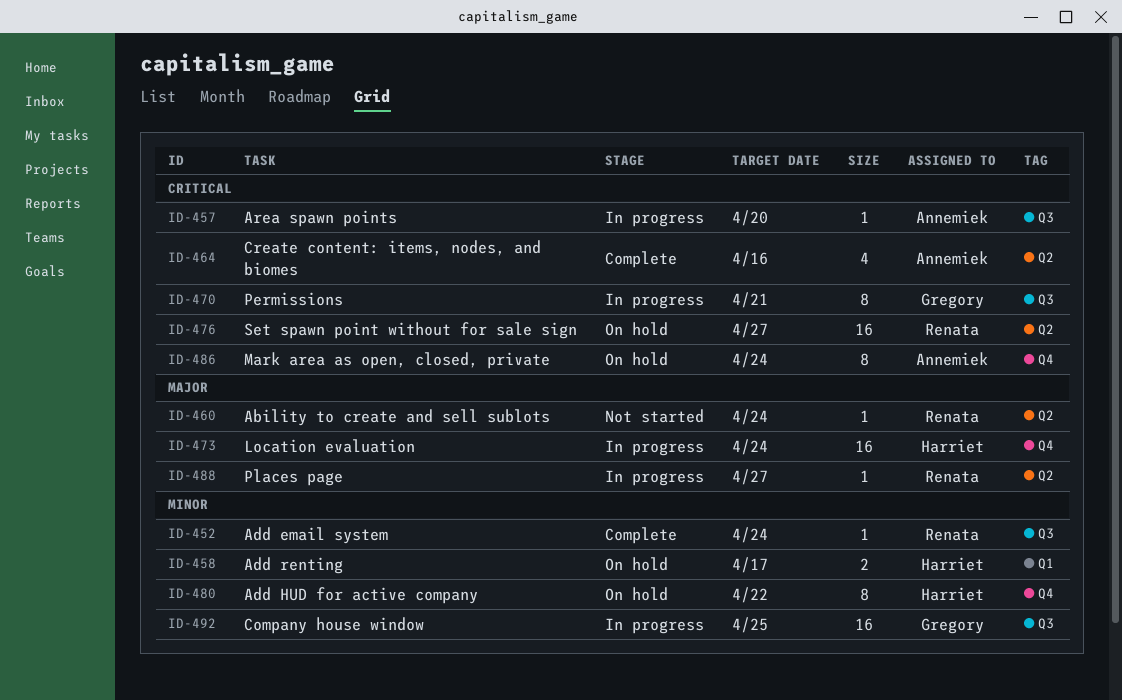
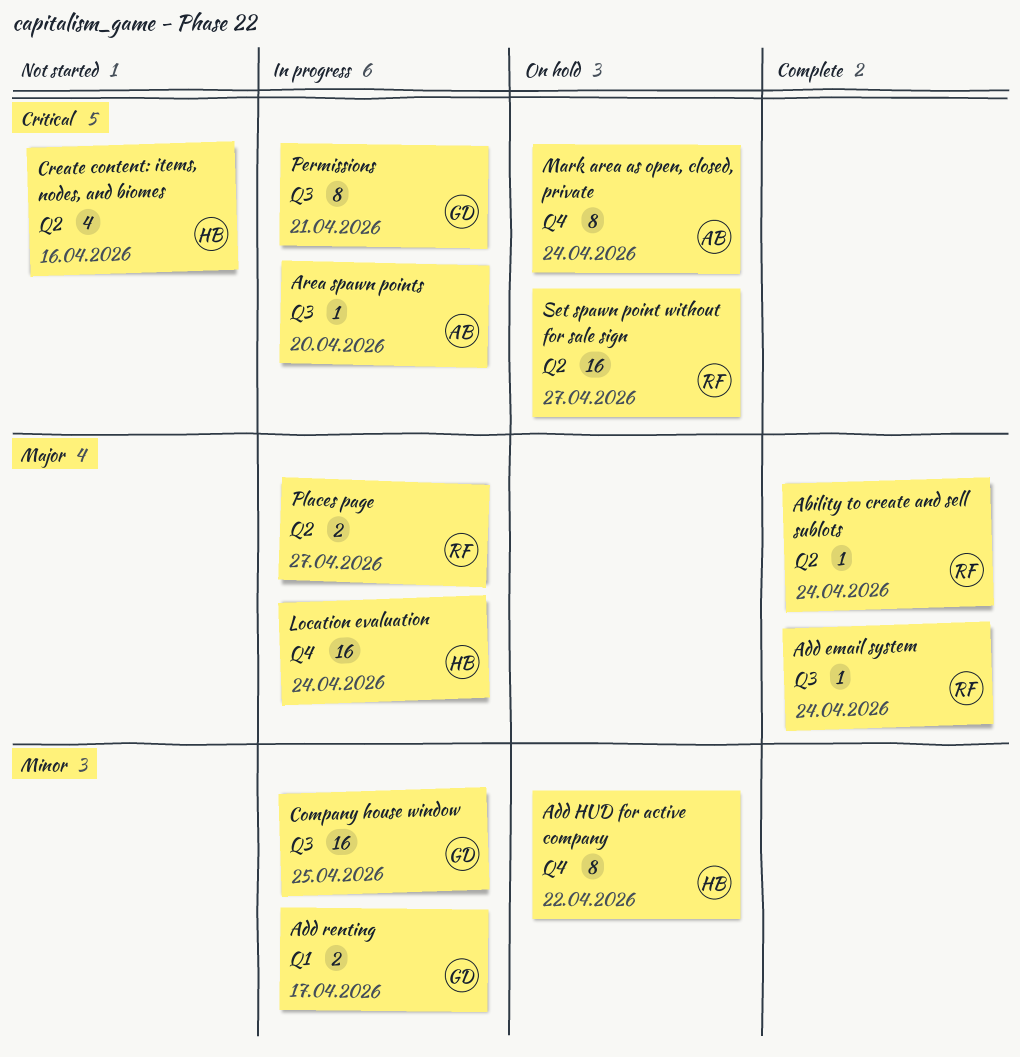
Ability to create and sell sublots, status: Not started -> Complete
Add email system, priority: Minor -> Major
Add renting, status: On hold -> In progress
Add renting, owner: Harriet -> Gregory
Create content: items, nodes, and biomes, status: Complete -> Not started
Create content: items, nodes, and biomes, owner: Annemiek -> Harriet
Places page, estimate: 1 -> 2

